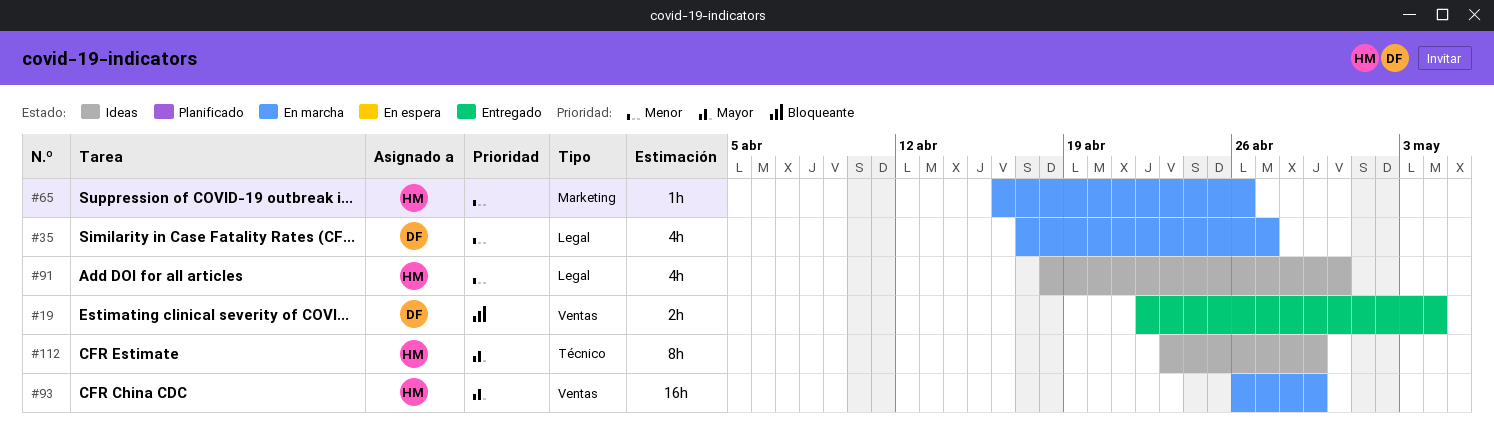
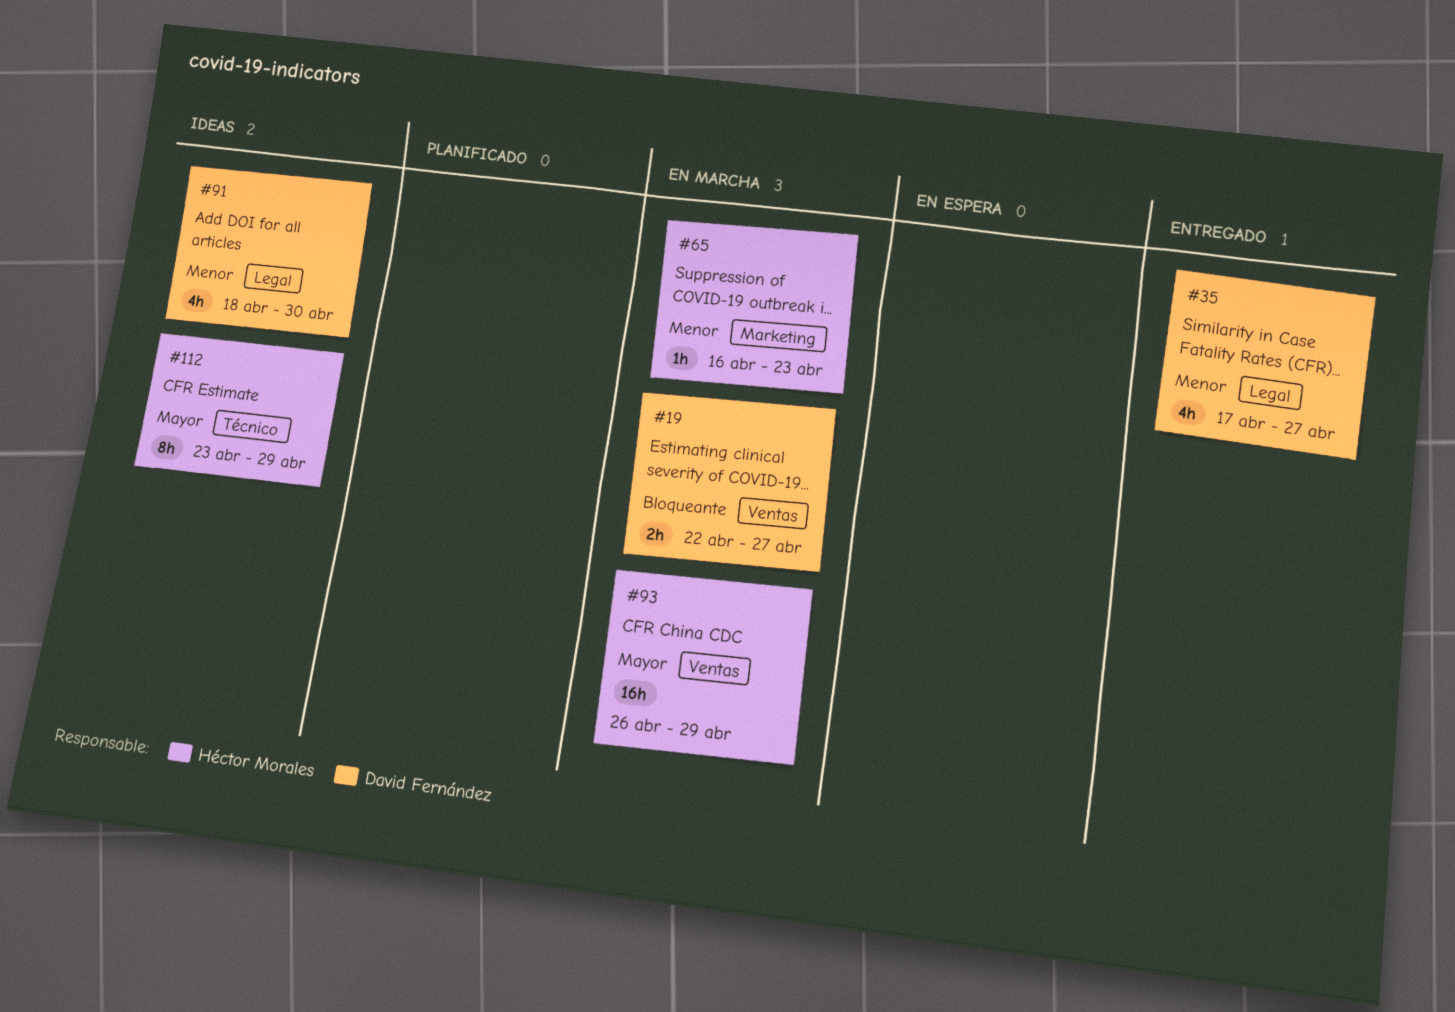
#19, status: Entregado -> En marcha
#19, due: May 4 -> Apr 27
#35, status: En marcha -> Entregado
#65, due: Apr 26 -> Apr 23
#91, owner: Héctor Morales -> David Fernández

